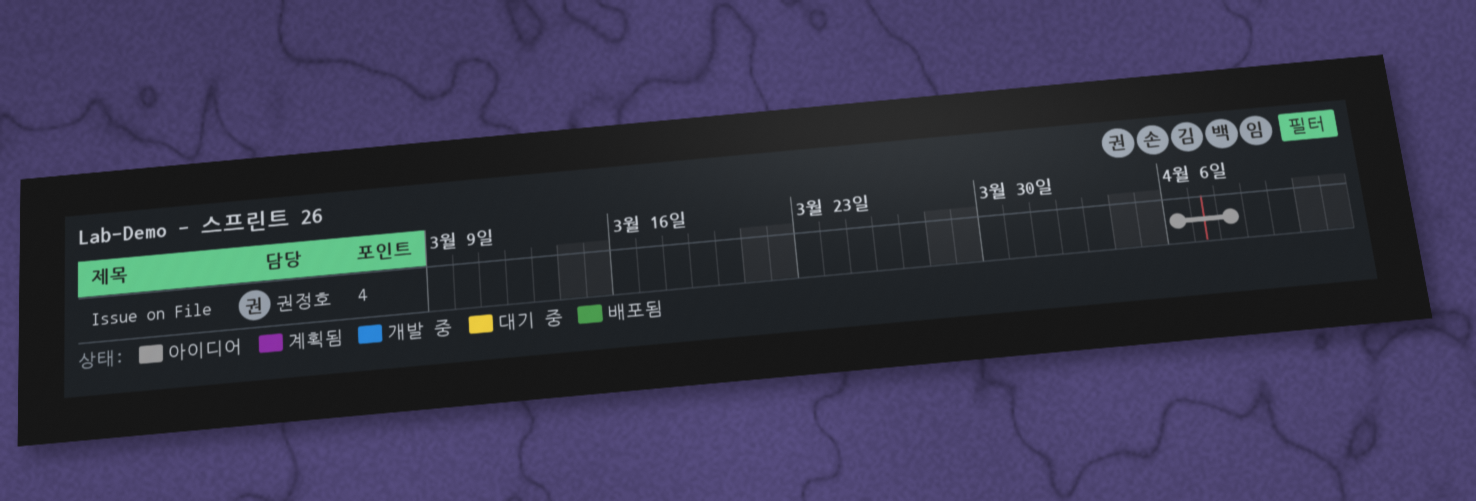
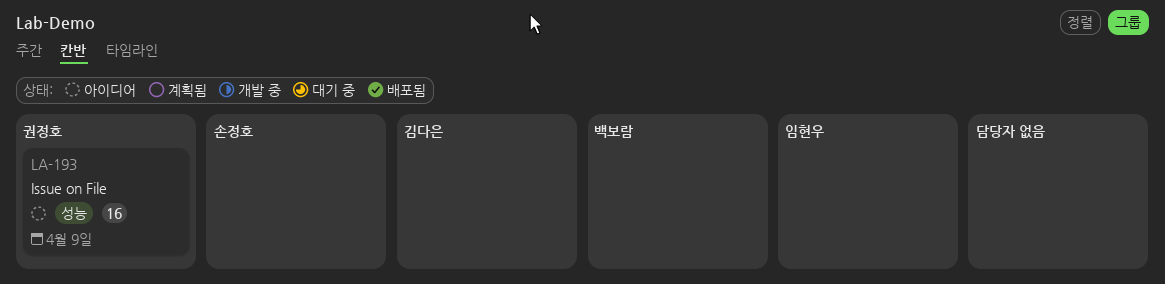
Issue on File, estimate: 4 -> 16
Issue on File, due: Apr 8 -> Apr 9

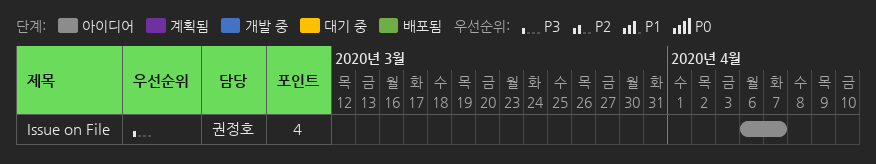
Issue on File, estimate: 16 -> 4
Issue on File, due: Apr 9 -> Apr 7

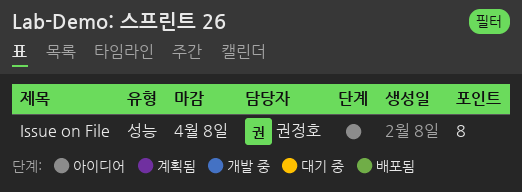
Issue on File, estimate: 4 -> 8
Issue on File, due: Apr 7 -> Apr 8

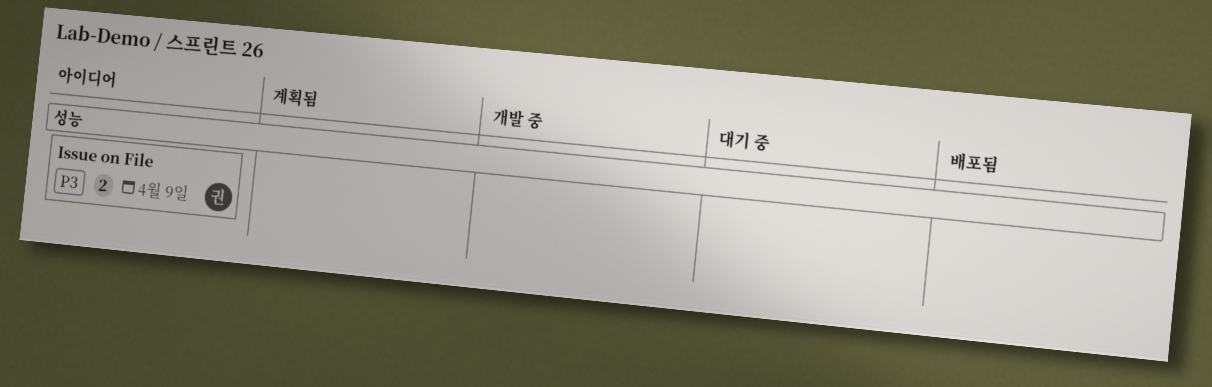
Issue on File, estimate: 8 -> 2
Issue on File, due: Apr 8 -> Apr 9

